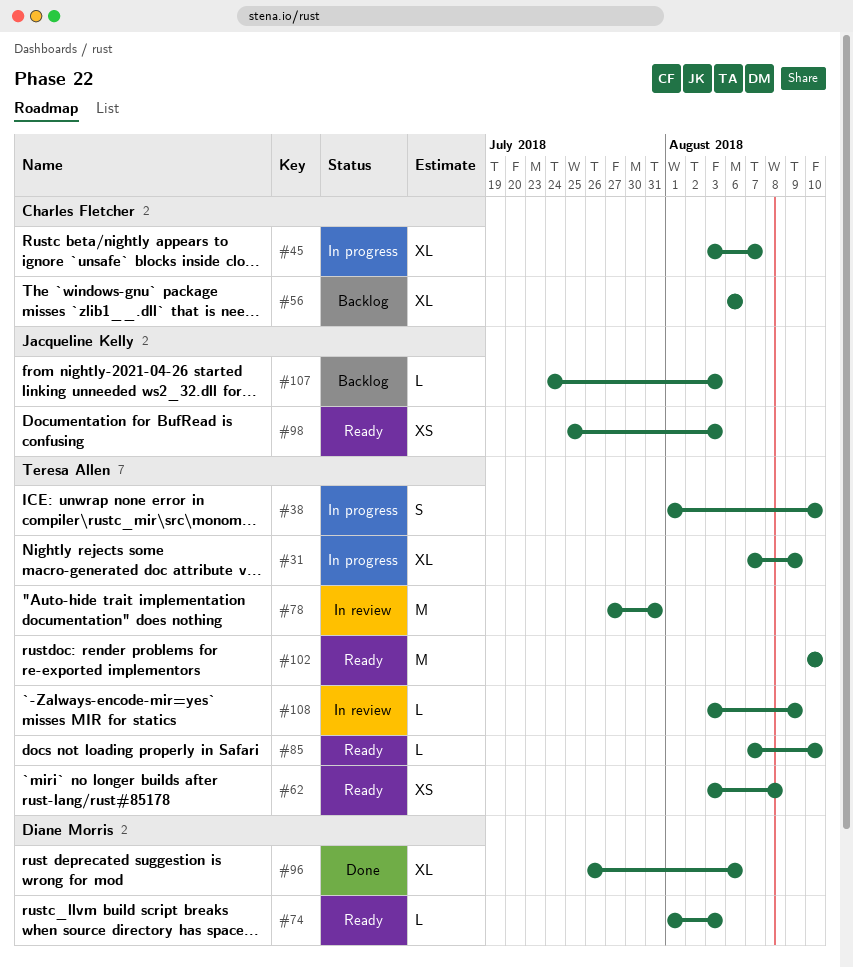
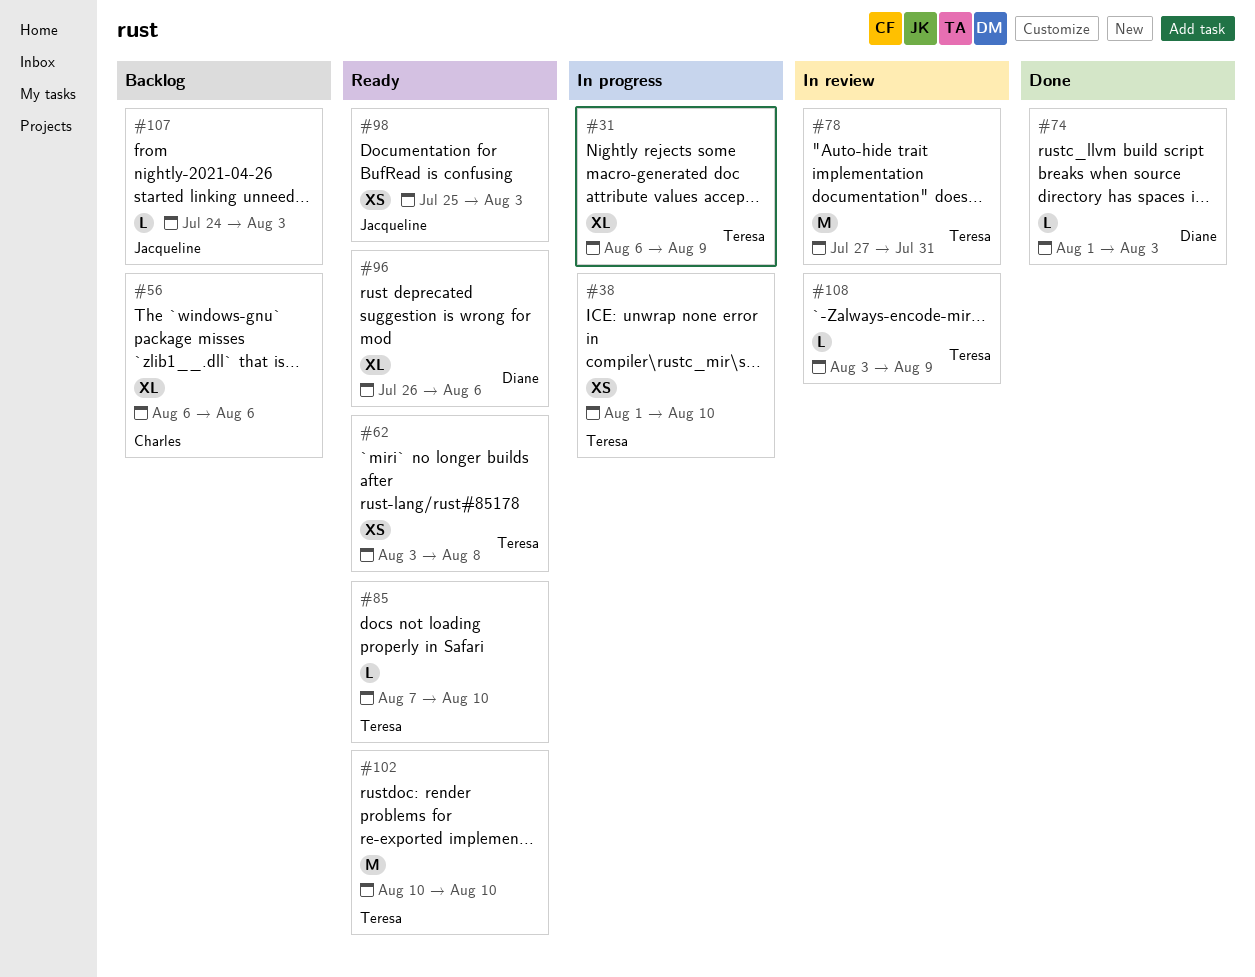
#31, start: Aug 7 -> Aug 6
#38, estimate: S -> XS
#45: present -> none
#74, status: Ready -> Done
#96, status: Done -> Ready

